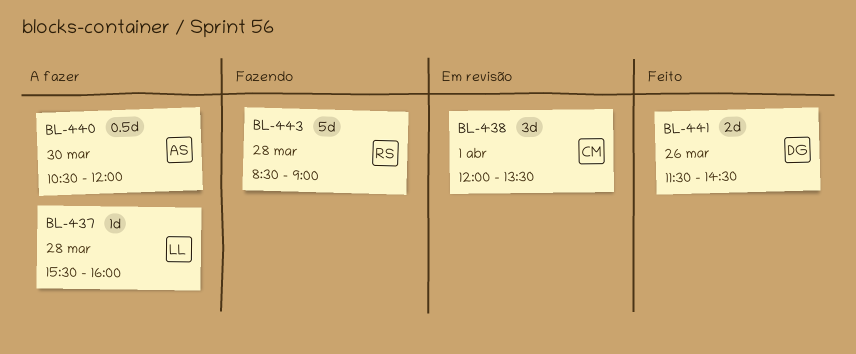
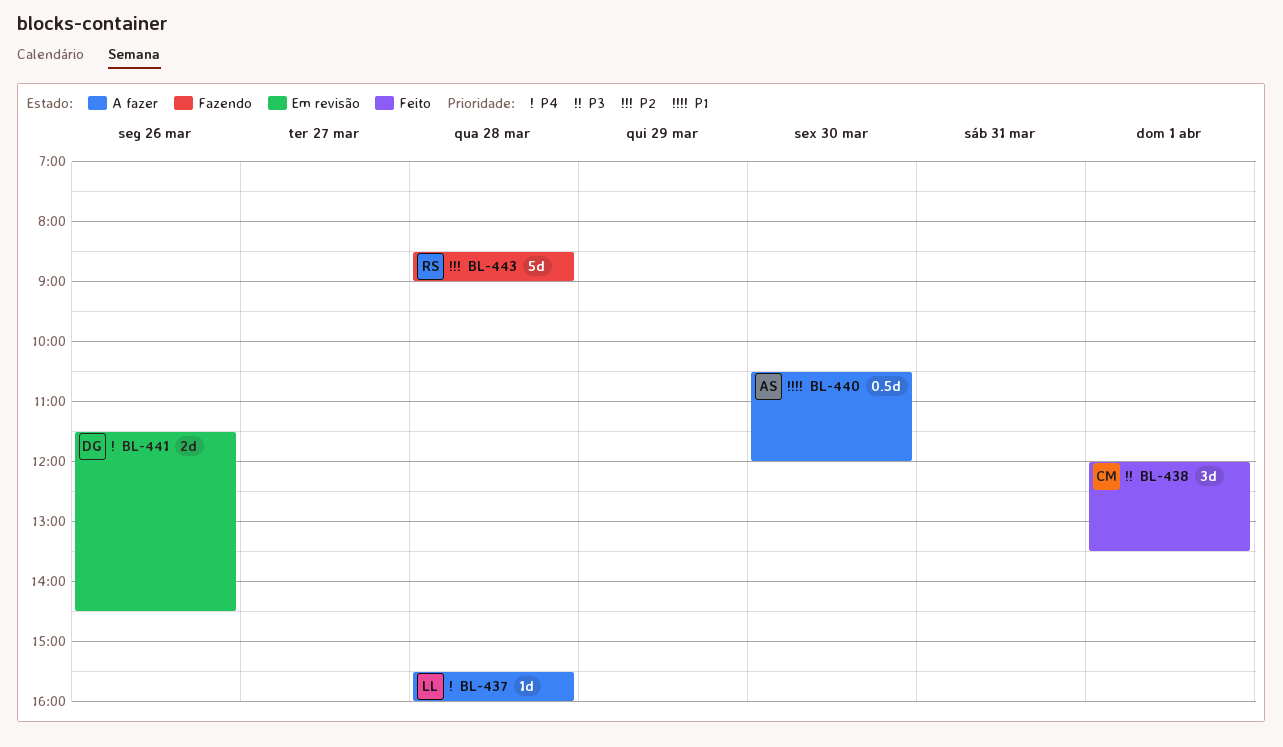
BL-438, status: Em revisão -> Feito
BL-441, status: Feito -> Em revisão

